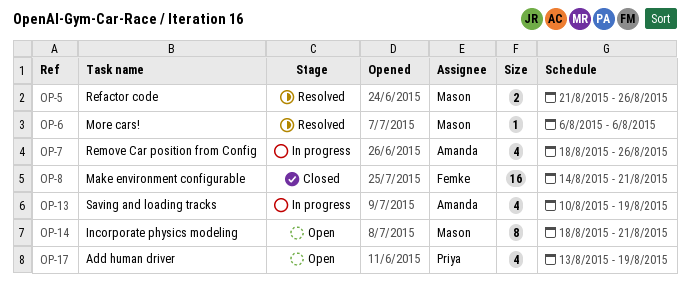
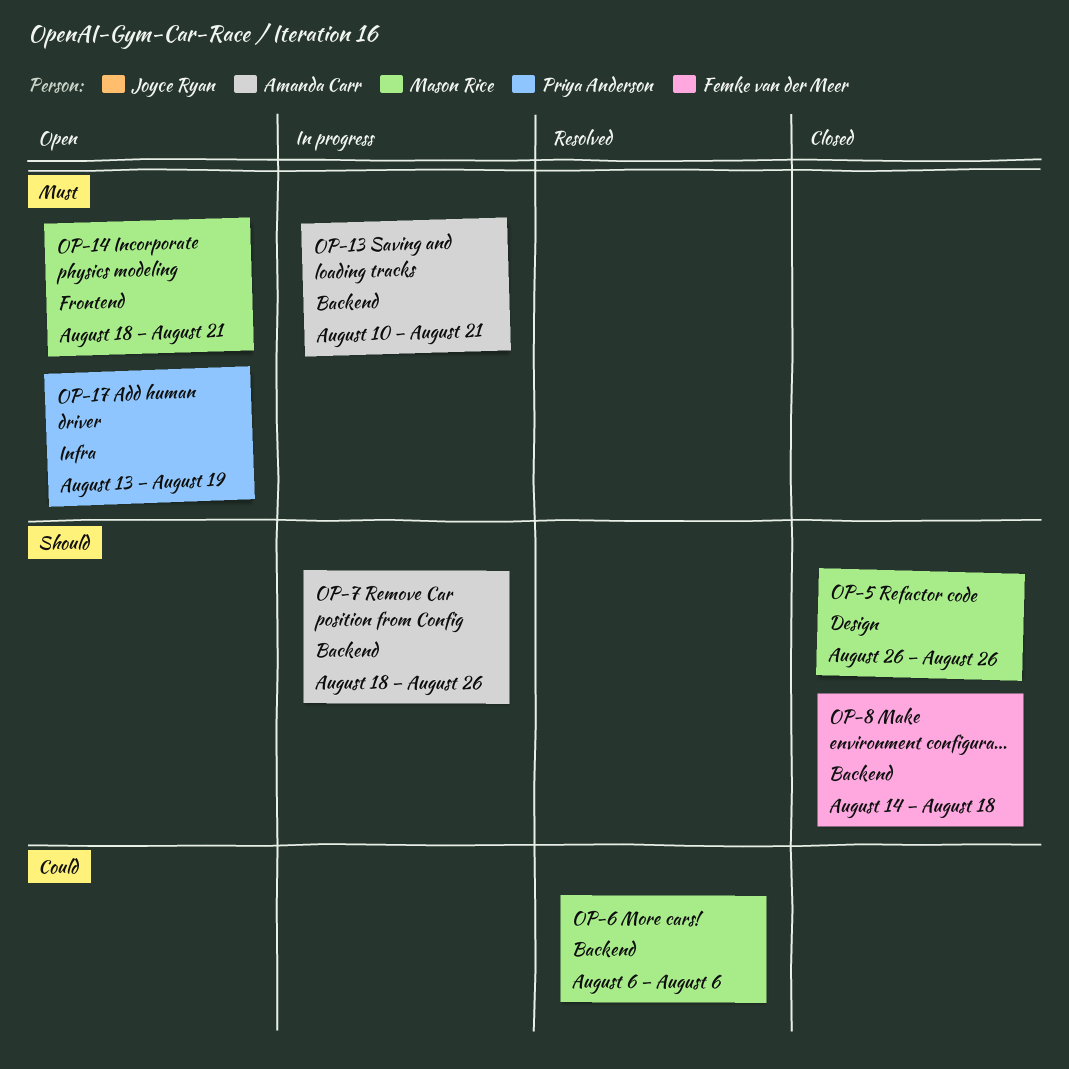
OP-5, status: Resolved -> Closed
OP-5, start: Aug 21 -> Aug 26
OP-8, due: Aug 21 -> Aug 18
OP-13, due: Aug 19 -> Aug 21

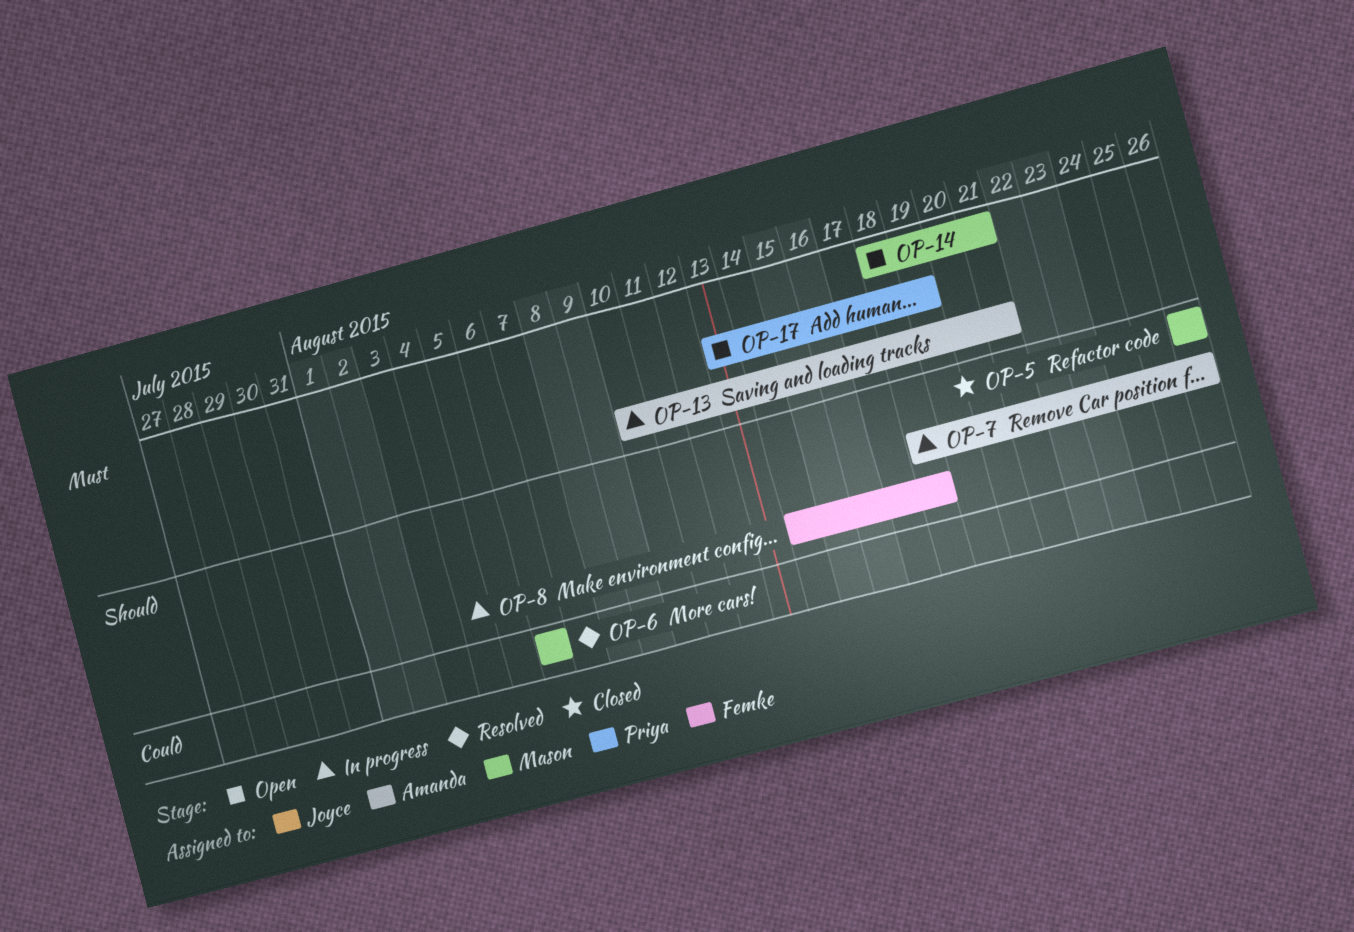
OP-8, status: Closed -> In progress

